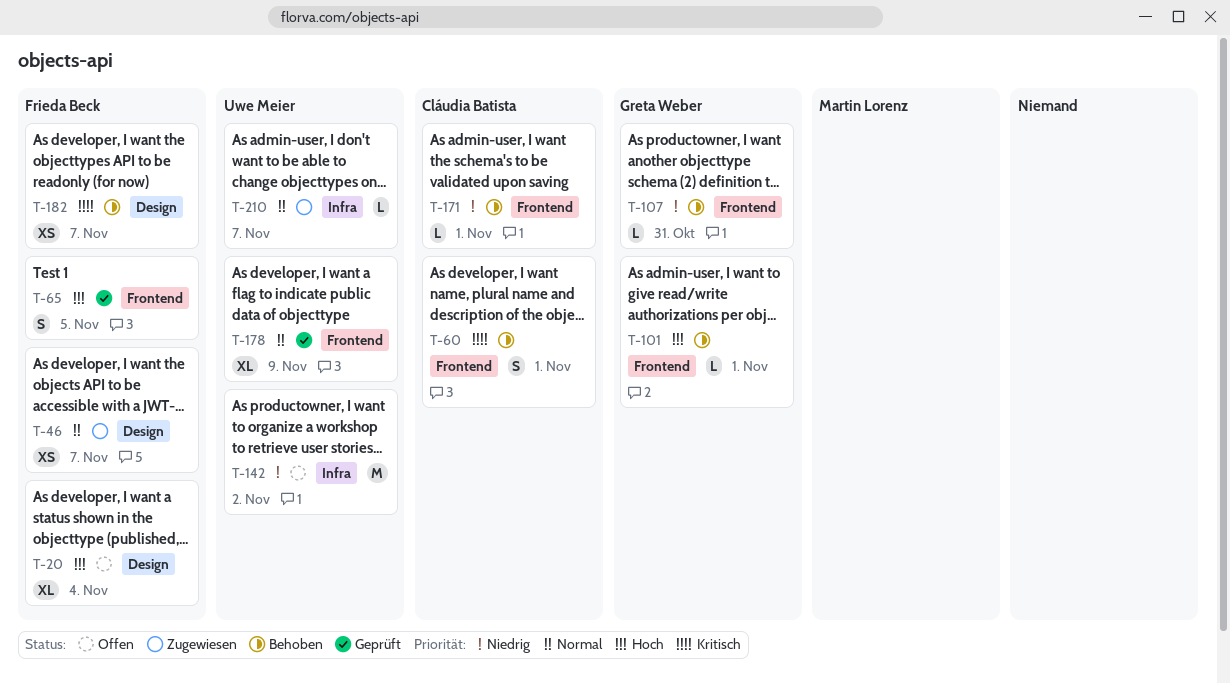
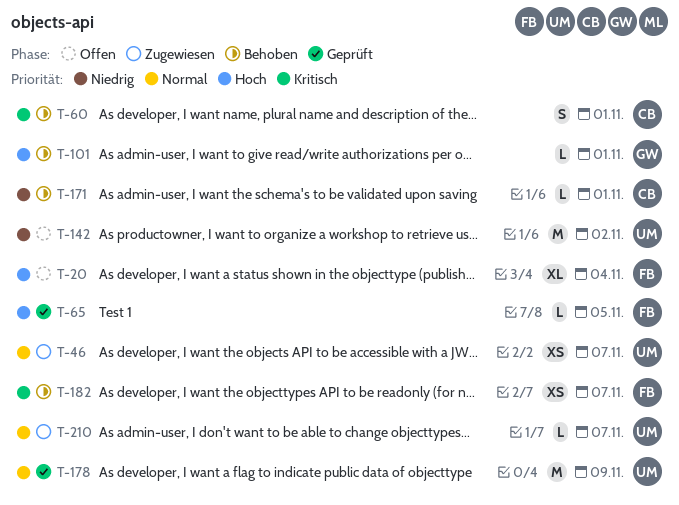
T-46, owner: Frieda Beck -> Uwe Meier
T-65, estimate: S -> L
T-107: present -> none
T-178, estimate: XL -> M

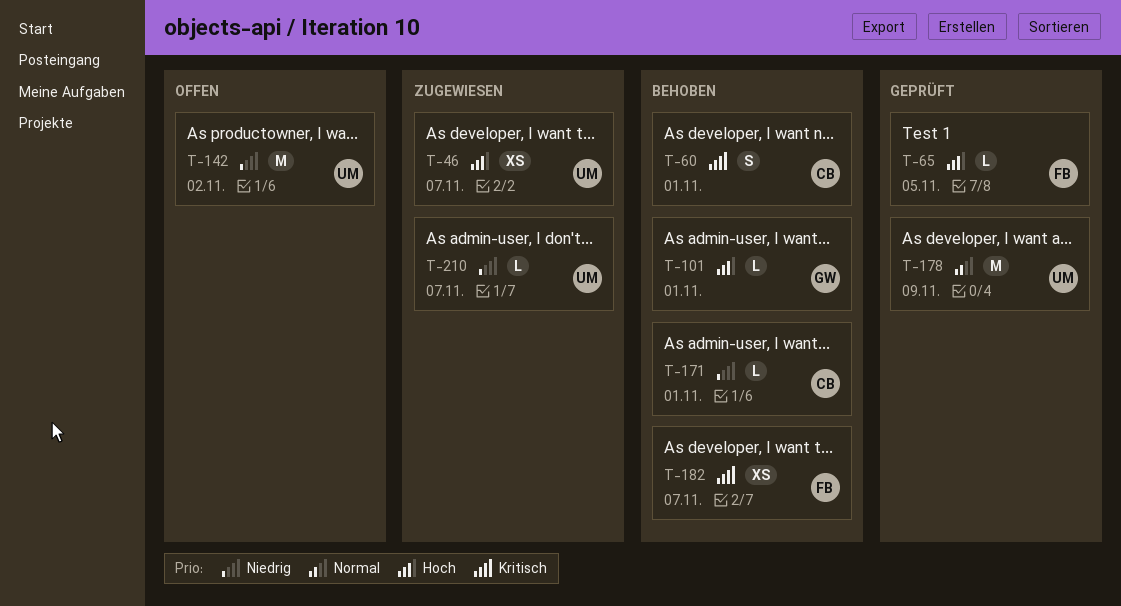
T-20: present -> none
T-46, priority: Normal -> Hoch
T-210, priority: Normal -> Niedrig

